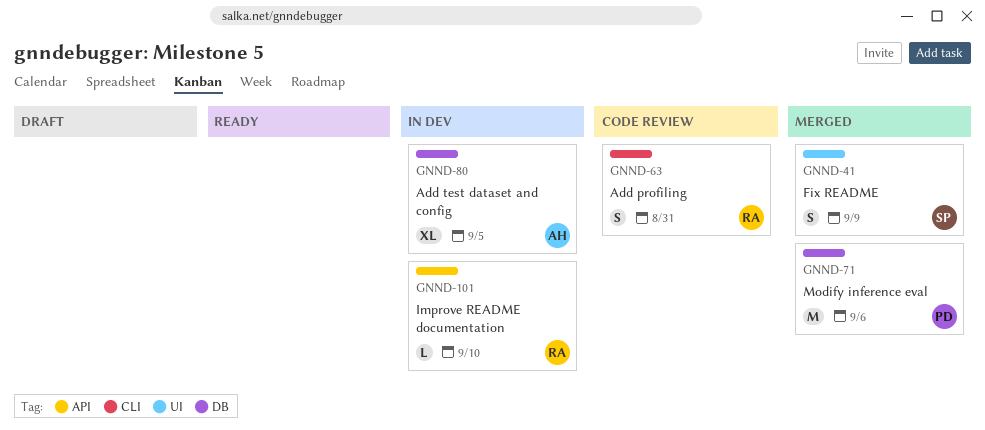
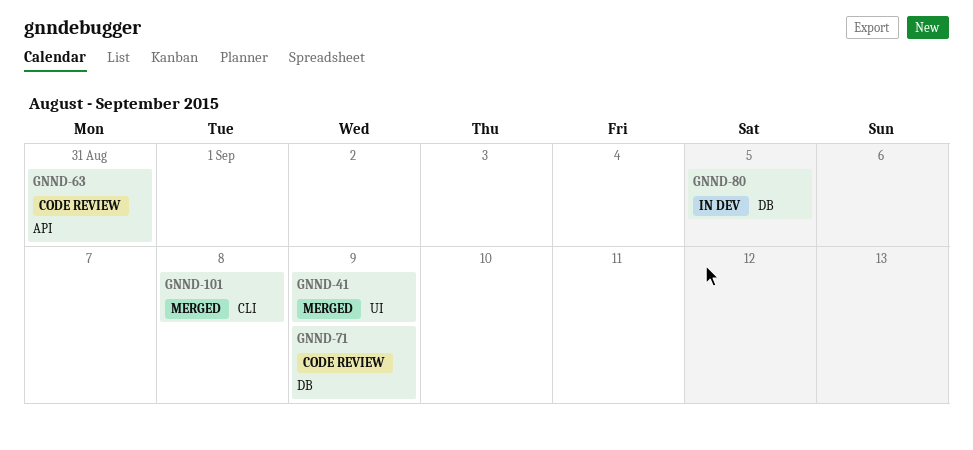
GNND-63, label: CLI -> API
GNND-71, status: Merged -> Code review
GNND-71, due: Sep 6 -> Sep 9
GNND-101, status: In dev -> Merged
GNND-101, label: API -> CLI
GNND-101, due: Sep 10 -> Sep 8

